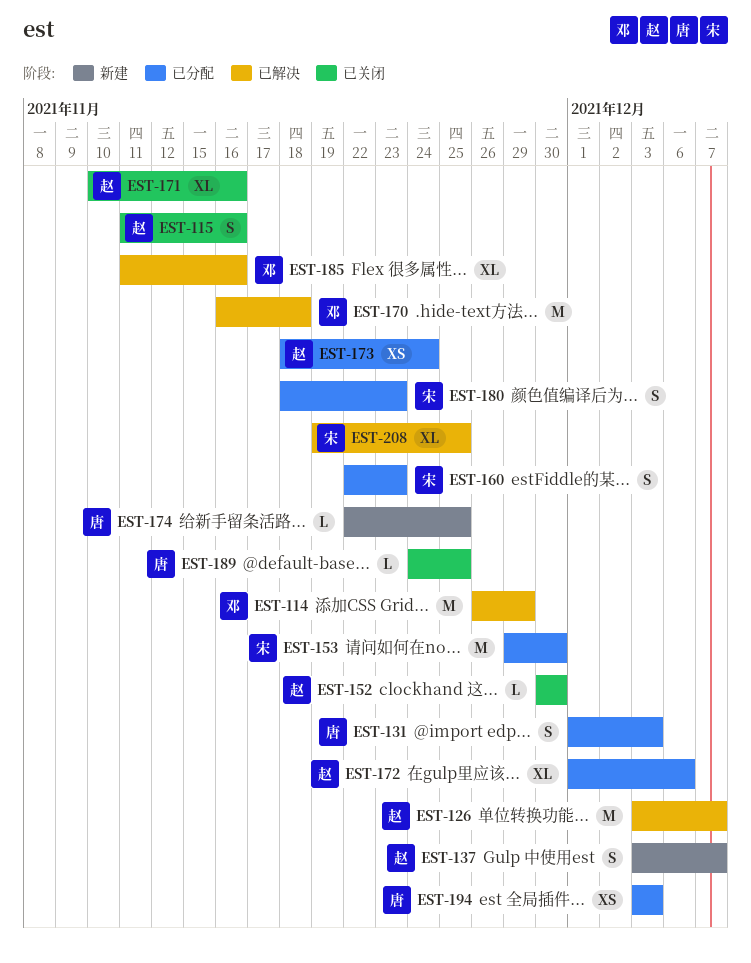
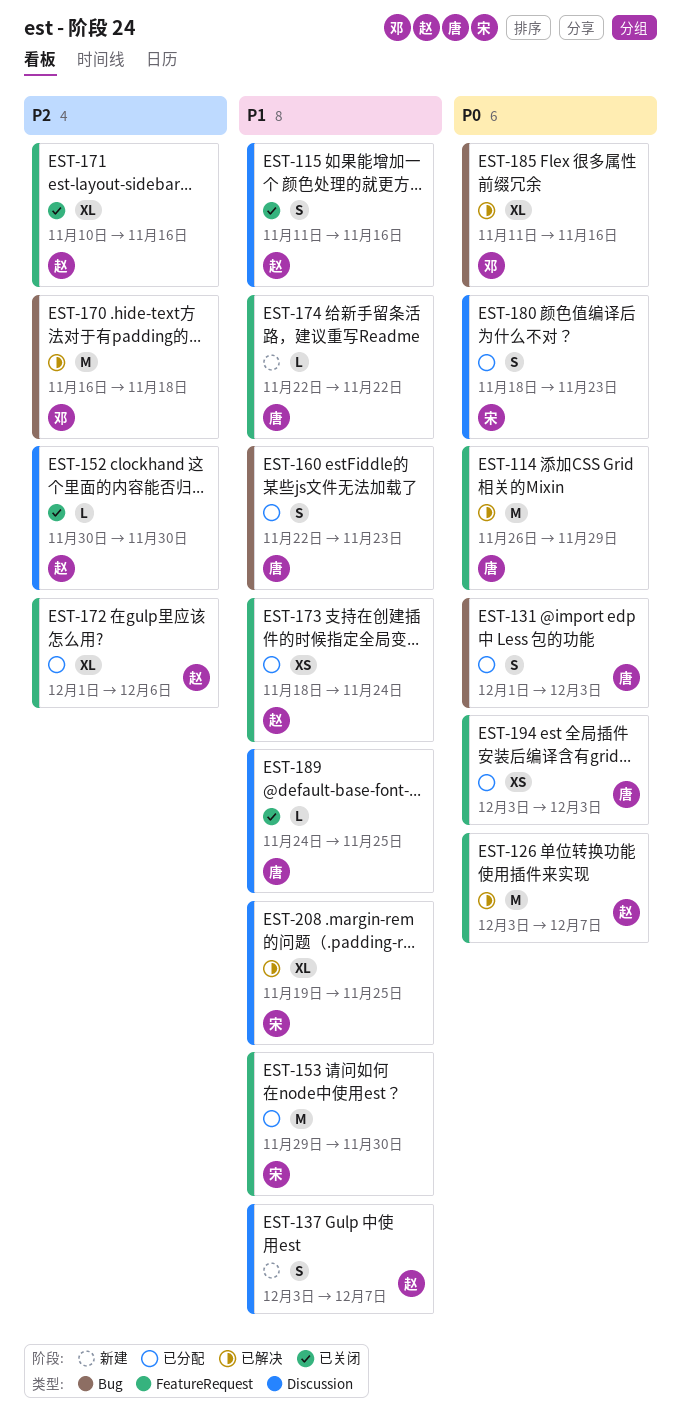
EST-114, owner: 邓 -> 唐
EST-160, owner: 宋 -> 唐
EST-174, due: Nov 25 -> Nov 22

